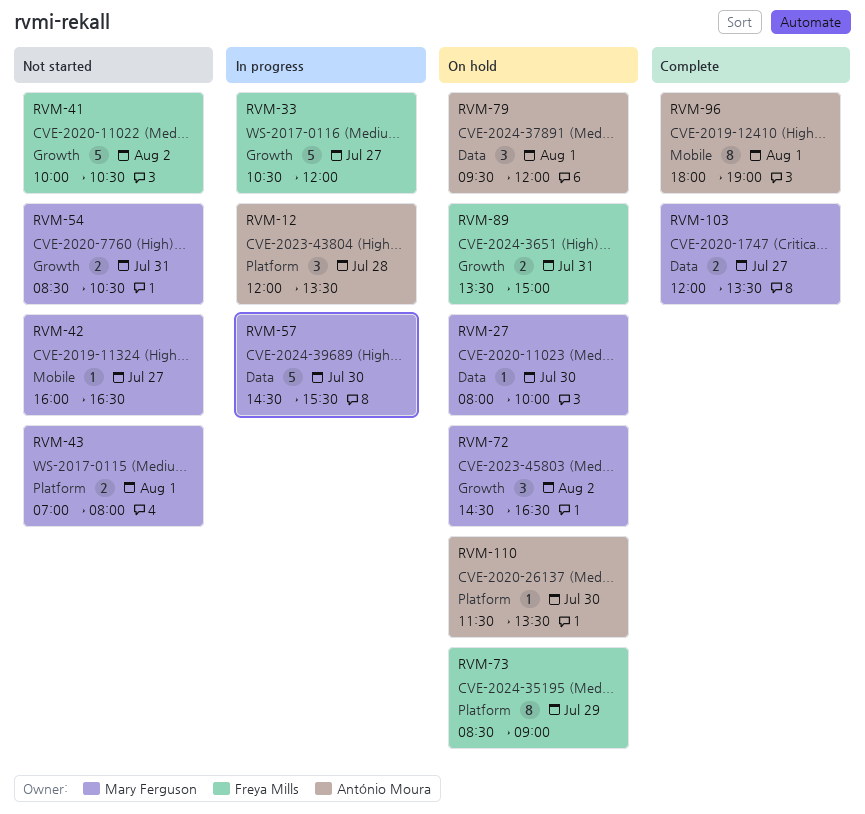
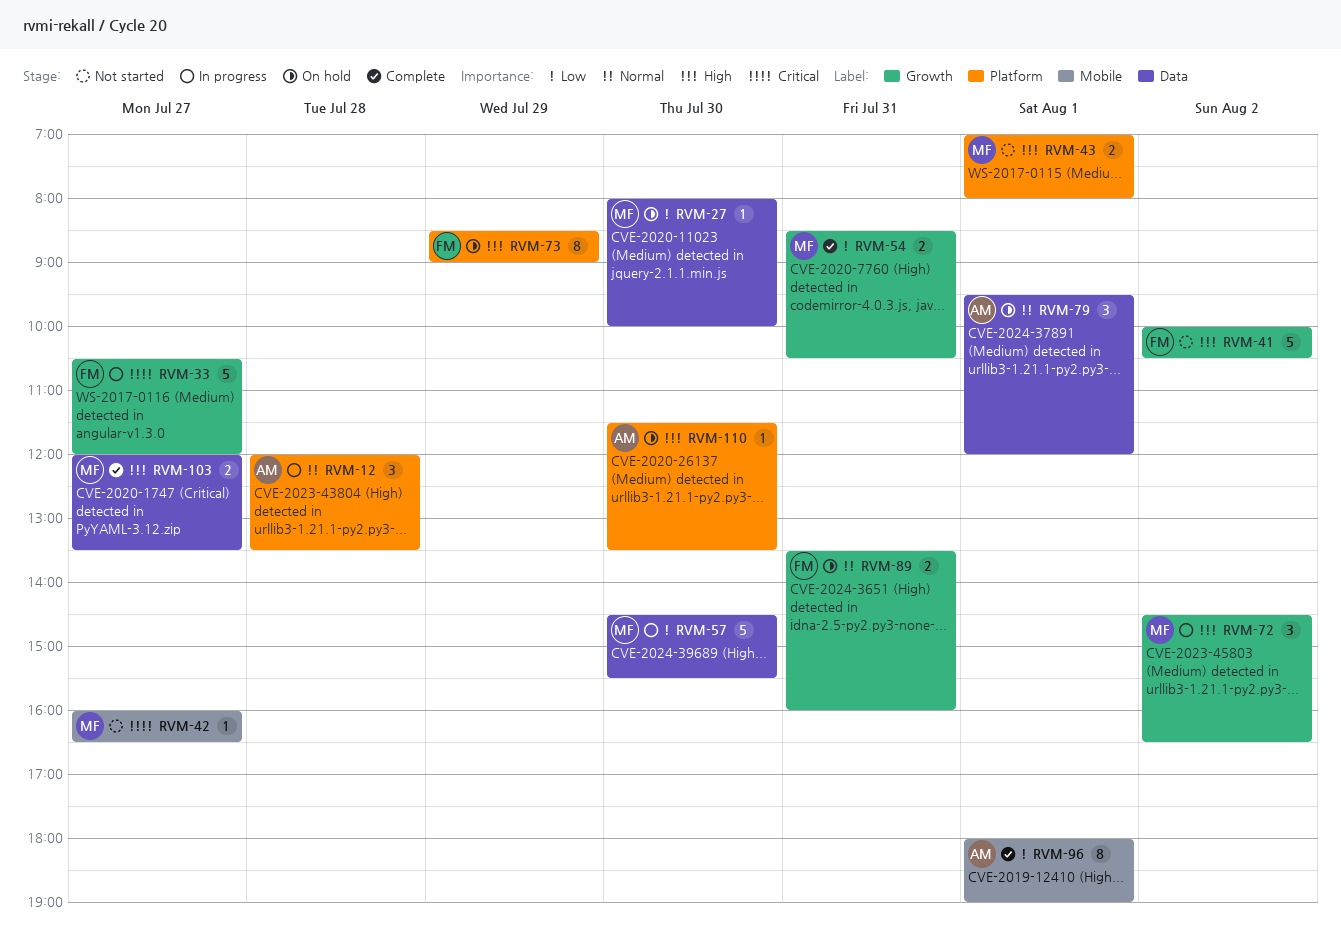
RVM-54, status: Not started -> Complete
RVM-72, status: On hold -> In progress
RVM-89, ends: 15:00 -> 16:00

